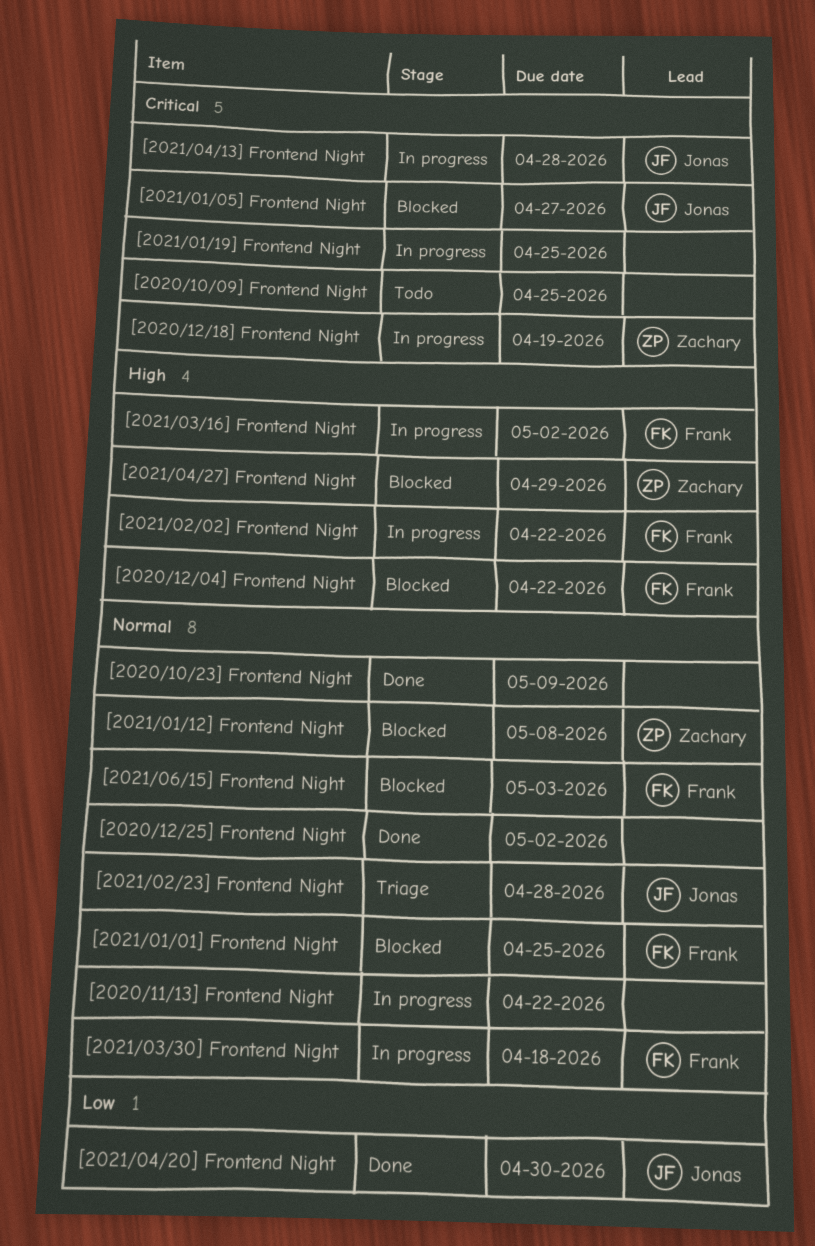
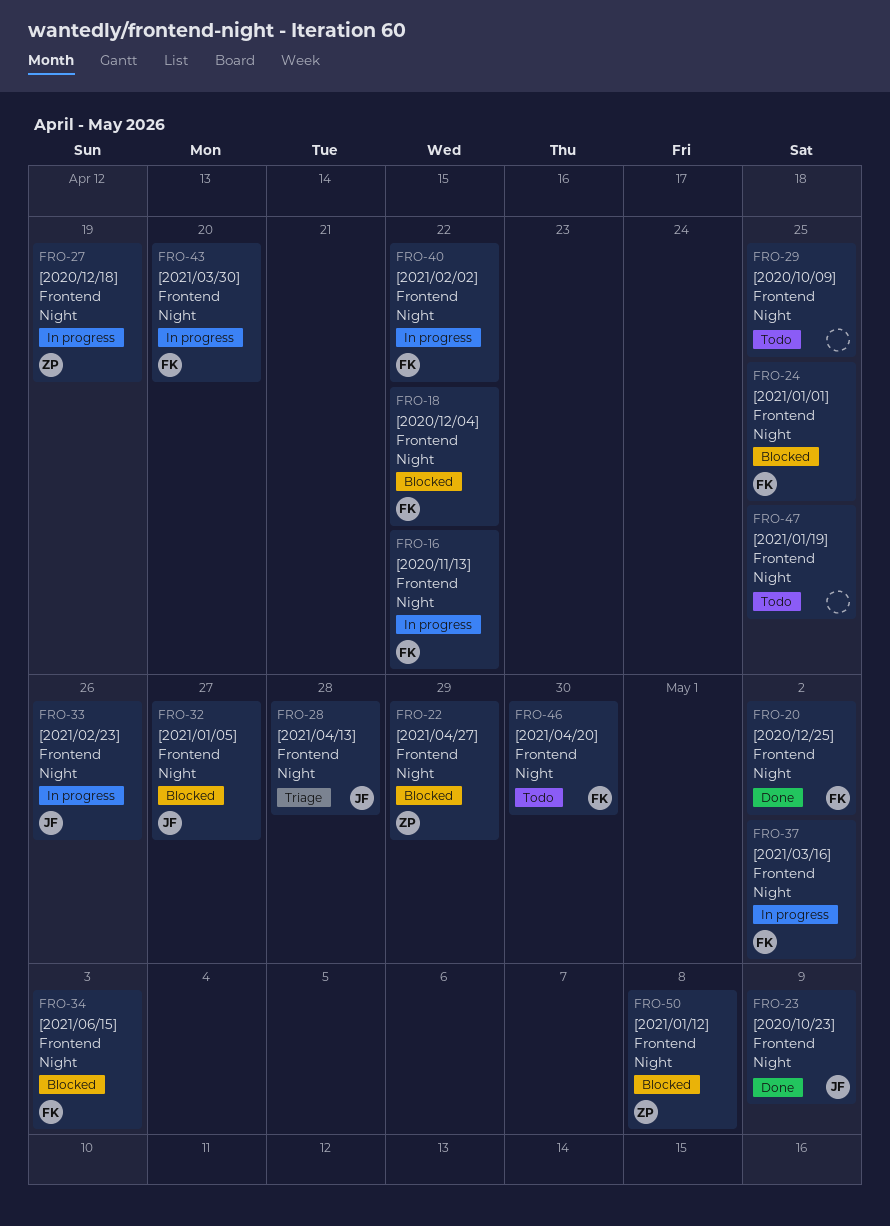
[2020/10/23] Frontend Night, owner: none -> Jonas
[2020/11/13] Frontend Night, owner: none -> Frank
[2020/12/25] Frontend Night, owner: none -> Frank
[2021/01/19] Frontend Night, status: In progress -> Todo
[2021/02/23] Frontend Night, status: Triage -> In progress
[2021/02/23] Frontend Night, due: Apr 28 -> Apr 26
[2021/03/30] Frontend Night, due: Apr 18 -> Apr 20
[2021/04/13] Frontend Night, status: In progress -> Triage
[2021/04/20] Frontend Night, status: Done -> Todo
[2021/04/20] Frontend Night, owner: Jonas -> Frank

